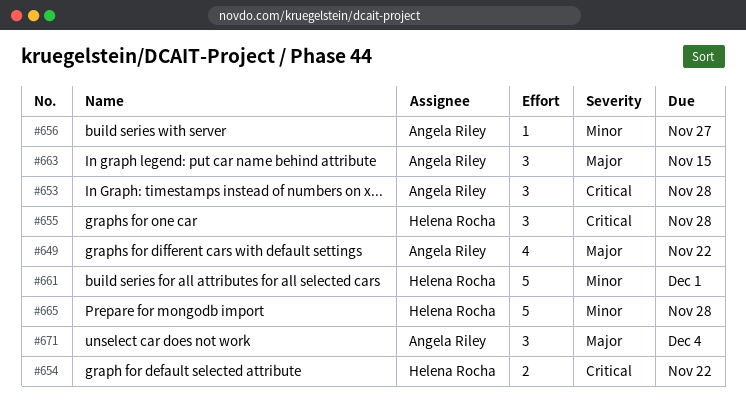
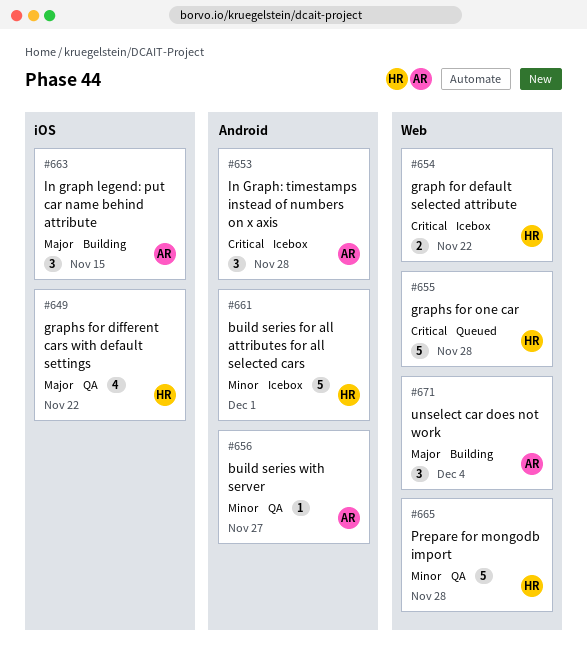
#649, owner: Angela Riley -> Helena Rocha
#655, estimate: 3 -> 5

